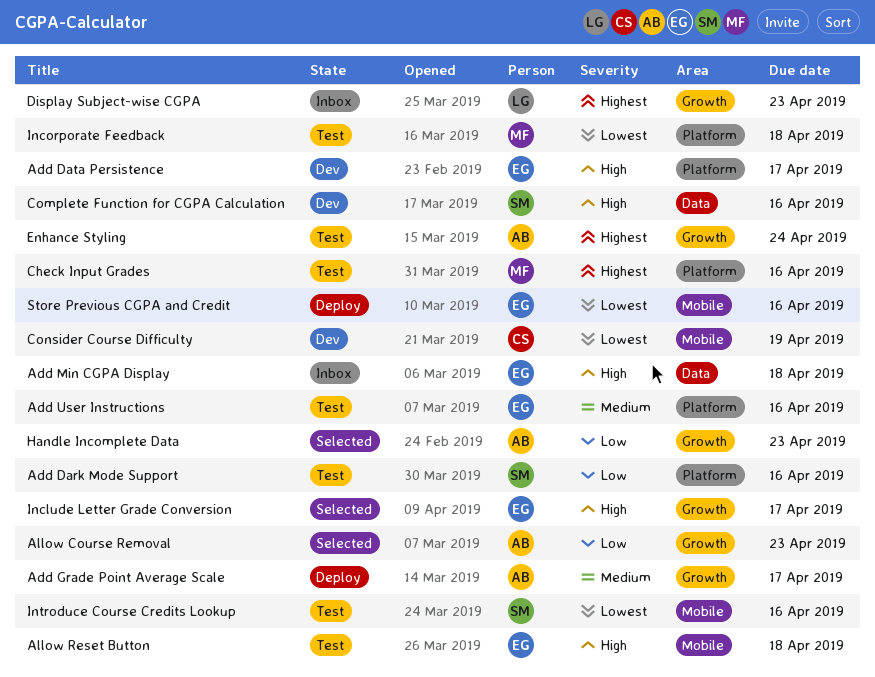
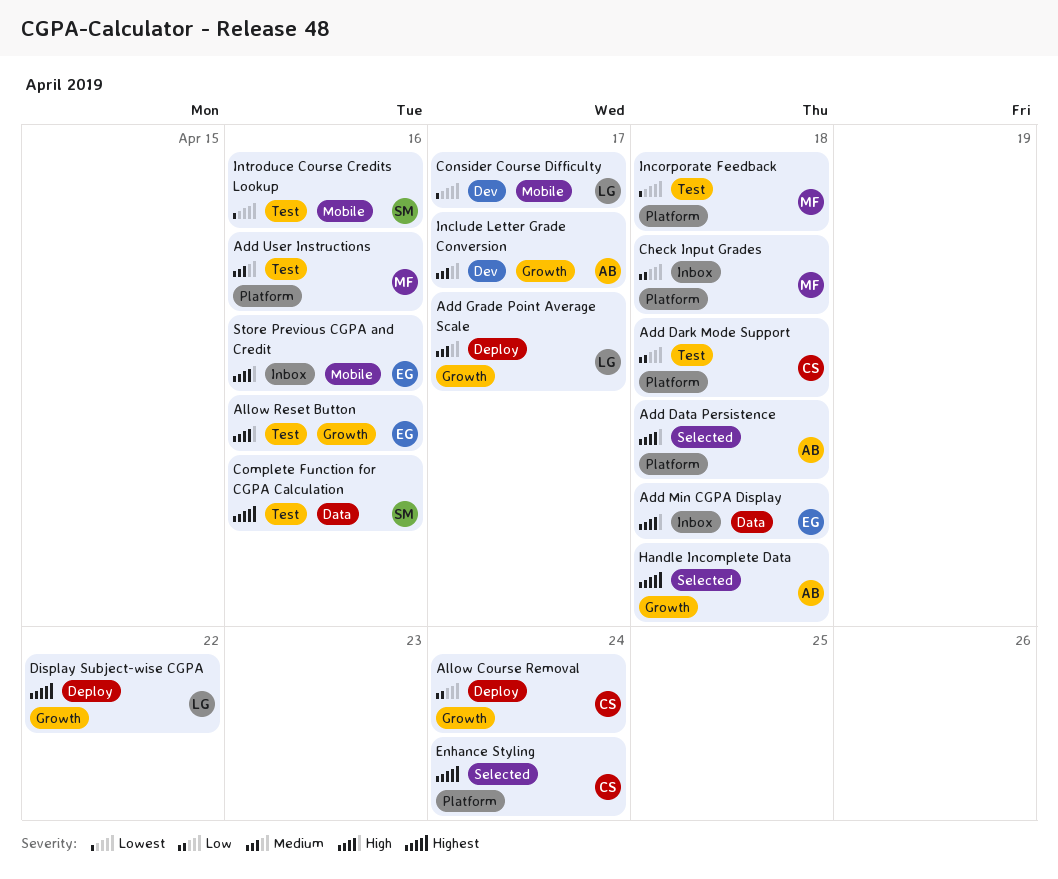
Add Dark Mode Support, owner: SM -> CS
Add Dark Mode Support, due: Apr 16 -> Apr 18
Add Data Persistence, status: Dev -> Selected
Add Data Persistence, owner: EG -> AB
Add Data Persistence, due: Apr 17 -> Apr 18
Add Grade Point Average Scale, owner: AB -> LG
Add User Instructions, owner: EG -> MF
Allow Course Removal, status: Selected -> Deploy
Allow Course Removal, owner: AB -> CS
Allow Course Removal, due: Apr 23 -> Apr 24
Allow Reset Button, label: Mobile -> Growth
Allow Reset Button, due: Apr 18 -> Apr 16
Check Input Grades, status: Test -> Inbox
Check Input Grades, priority: Highest -> Low
Check Input Grades, due: Apr 16 -> Apr 18
Complete Function for CGPA Calculation, status: Dev -> Test
Complete Function for CGPA Calculation, priority: High -> Highest
Consider Course Difficulty, owner: CS -> LG
Consider Course Difficulty, due: Apr 19 -> Apr 17
Display Subject-wise CGPA, status: Inbox -> Deploy
Display Subject-wise CGPA, due: Apr 23 -> Apr 22
Enhance Styling, status: Test -> Selected
Enhance Styling, owner: AB -> CS
Enhance Styling, label: Growth -> Platform
Handle Incomplete Data, priority: Low -> Highest
Handle Incomplete Data, due: Apr 23 -> Apr 18
Include Letter Grade Conversion, status: Selected -> Dev
Include Letter Grade Conversion, owner: EG -> AB
Include Letter Grade Conversion, priority: High -> Medium
Store Previous CGPA and Credit, status: Deploy -> Inbox
Store Previous CGPA and Credit, priority: Lowest -> High

